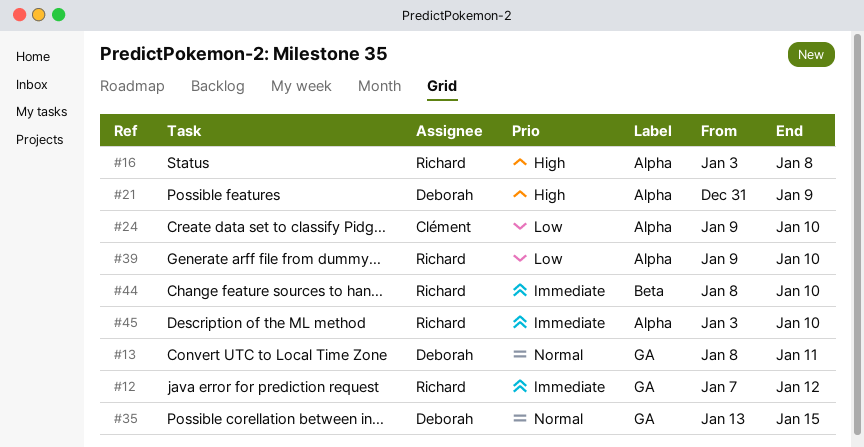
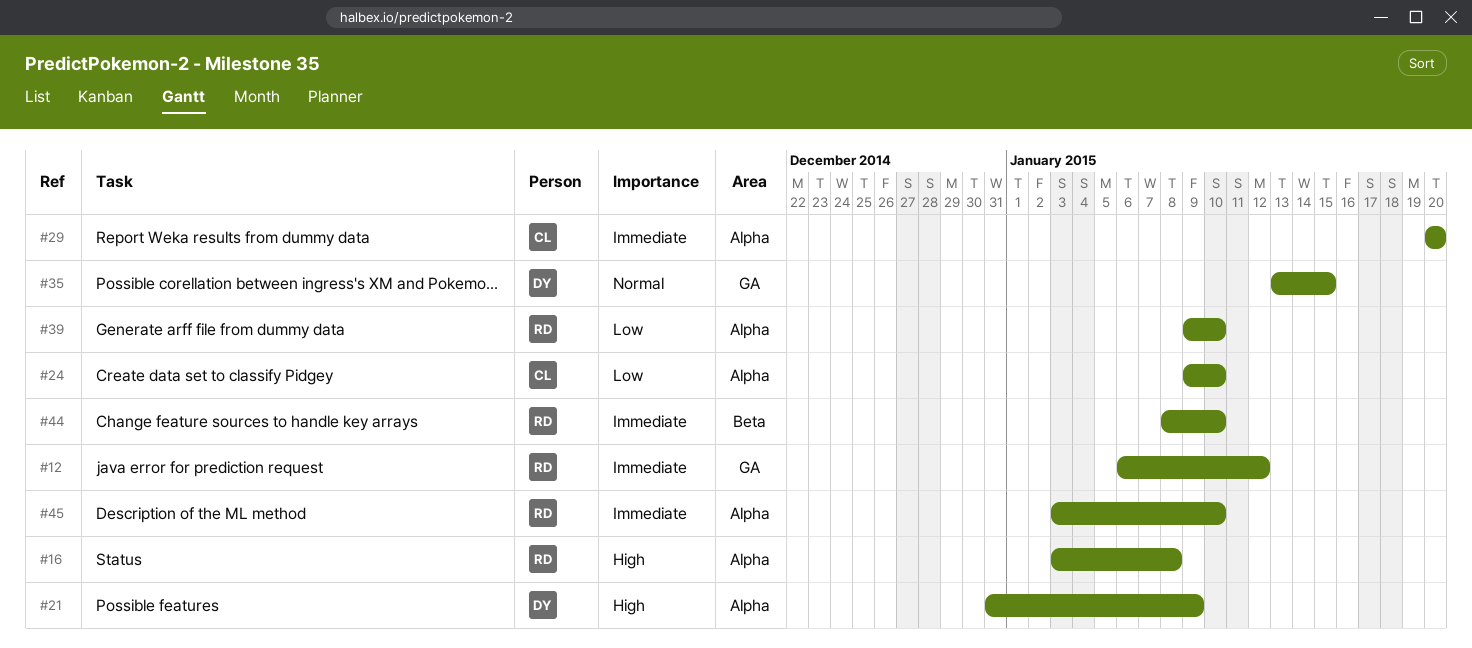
#12, start: Jan 7 -> Jan 6
#13: present -> none
#29: none -> present

